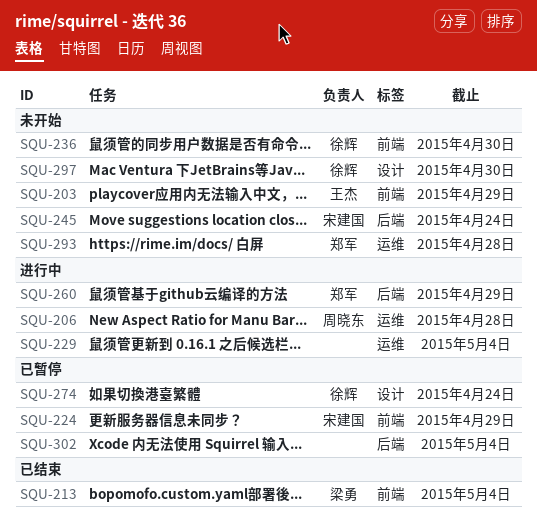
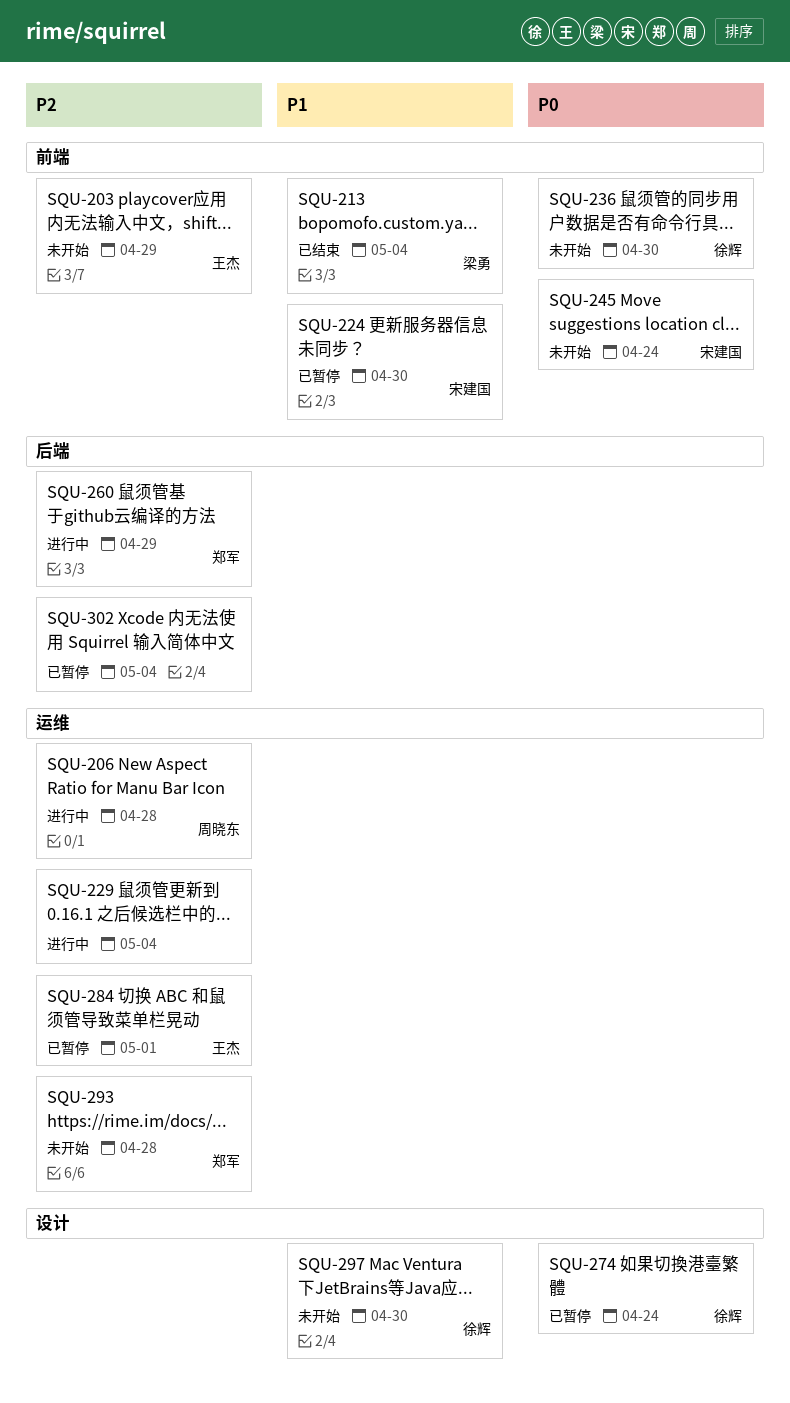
SQU-224, due: Apr 29 -> Apr 30
SQU-245, label: 后端 -> 前端
SQU-284: none -> present

